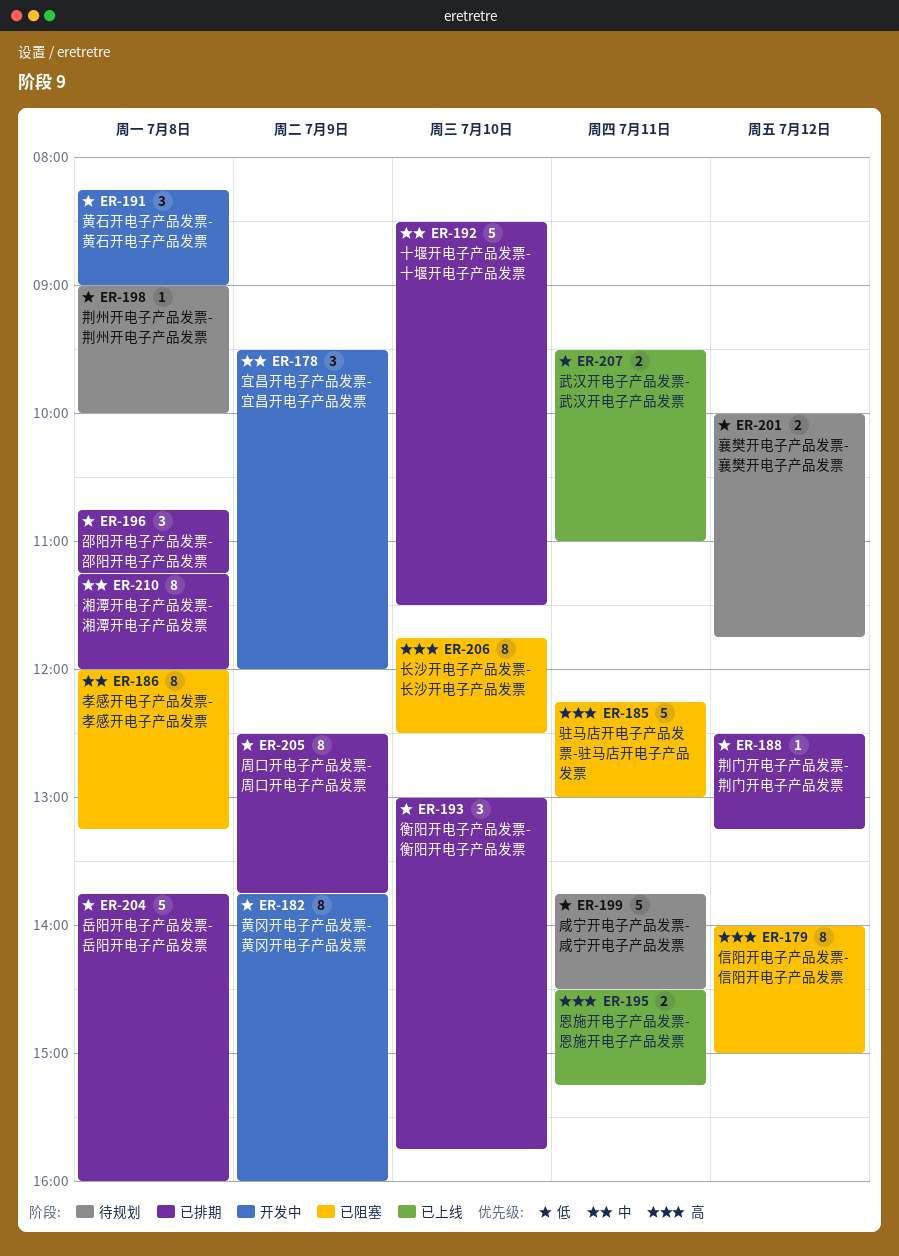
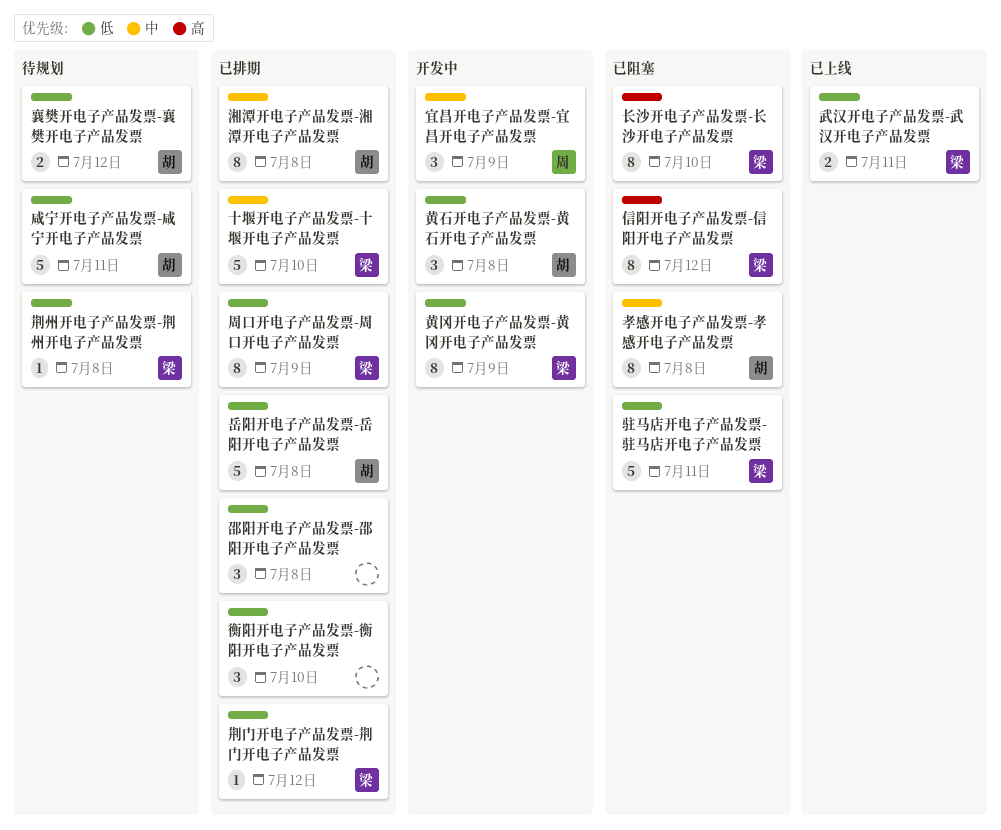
恩施开电子产品发票-恩施开电子产品发票: present -> none
驻马店开电子产品发票-驻马店开电子产品发票, priority: 高 -> 低

